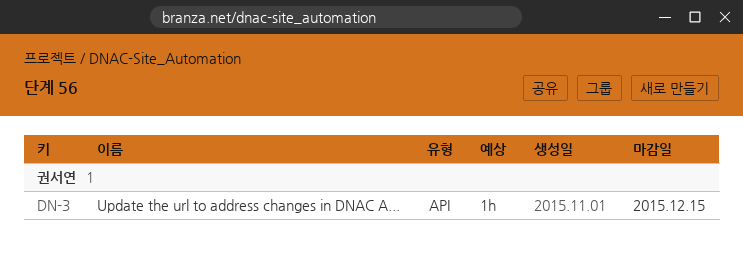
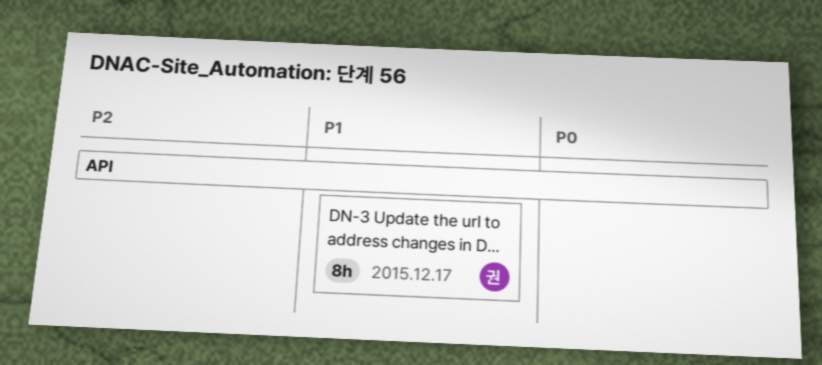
DN-3, estimate: 1h -> 8h
DN-3, due: Dec 15 -> Dec 17

